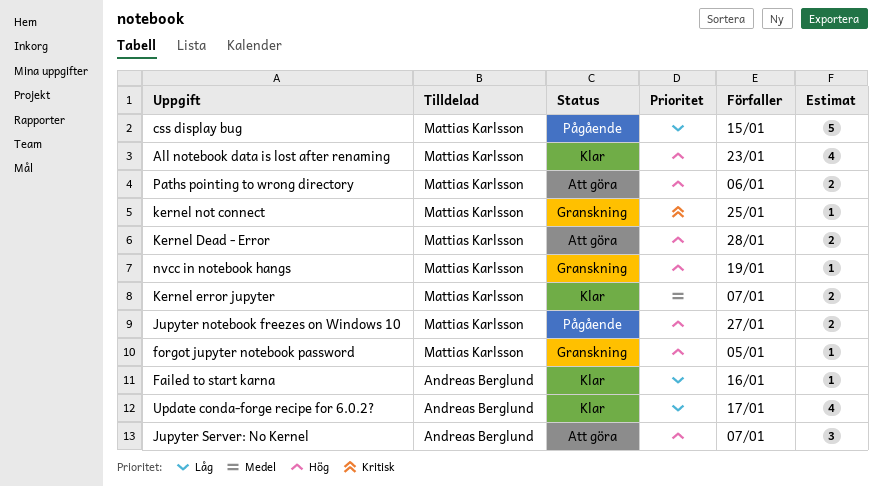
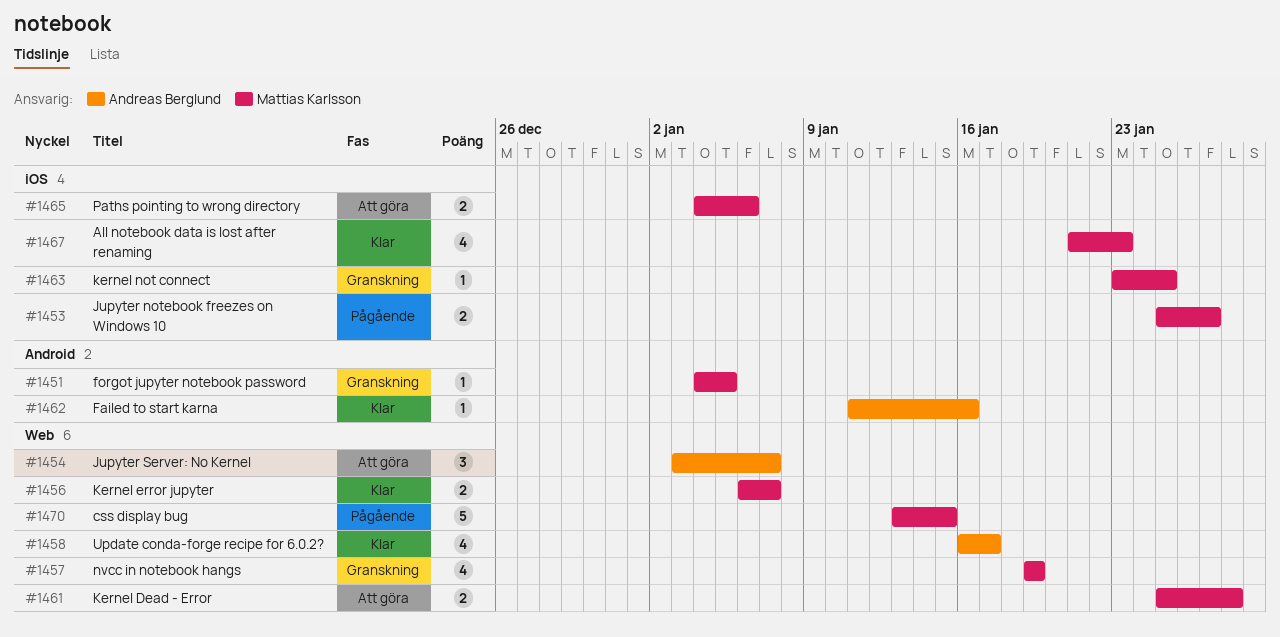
nvcc in notebook hangs, estimate: 1 -> 4

